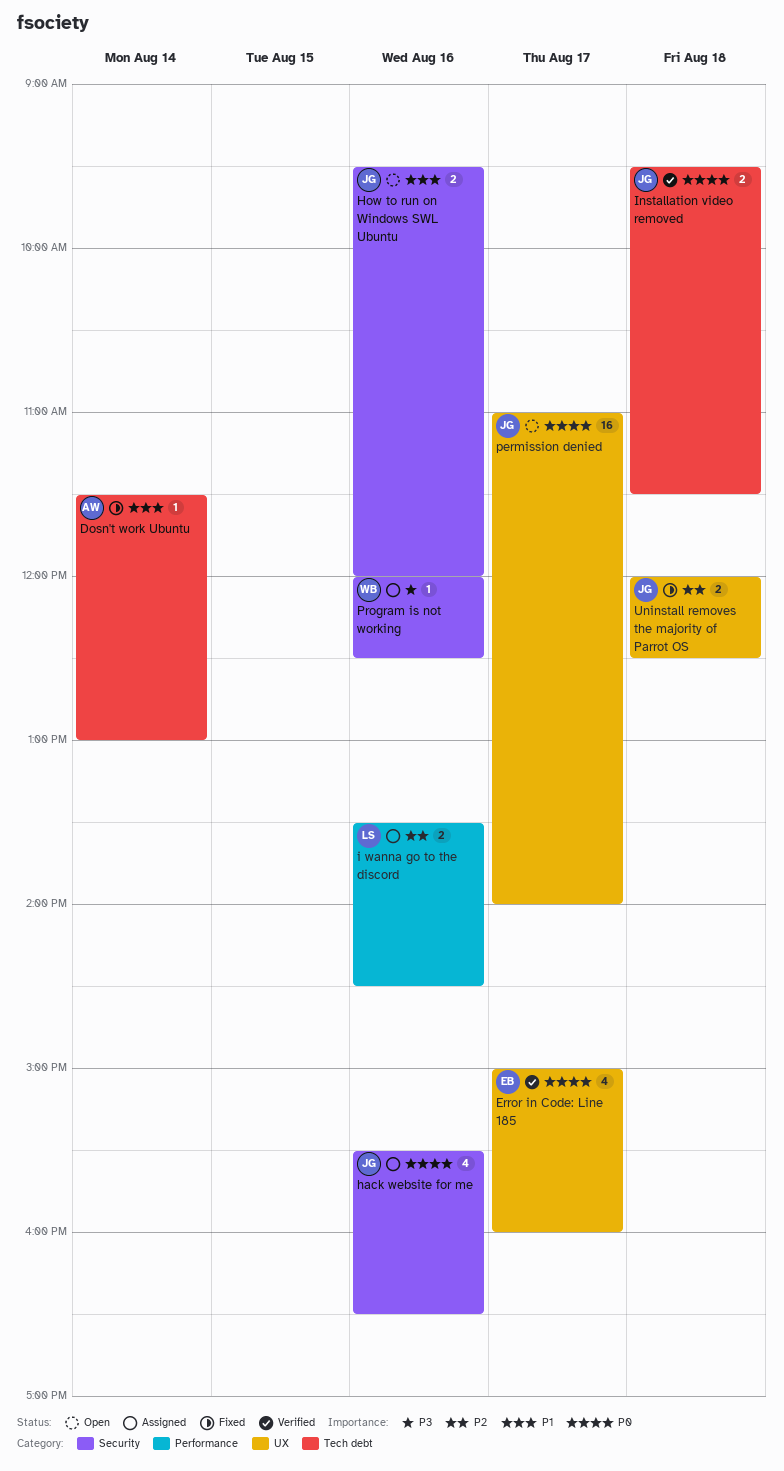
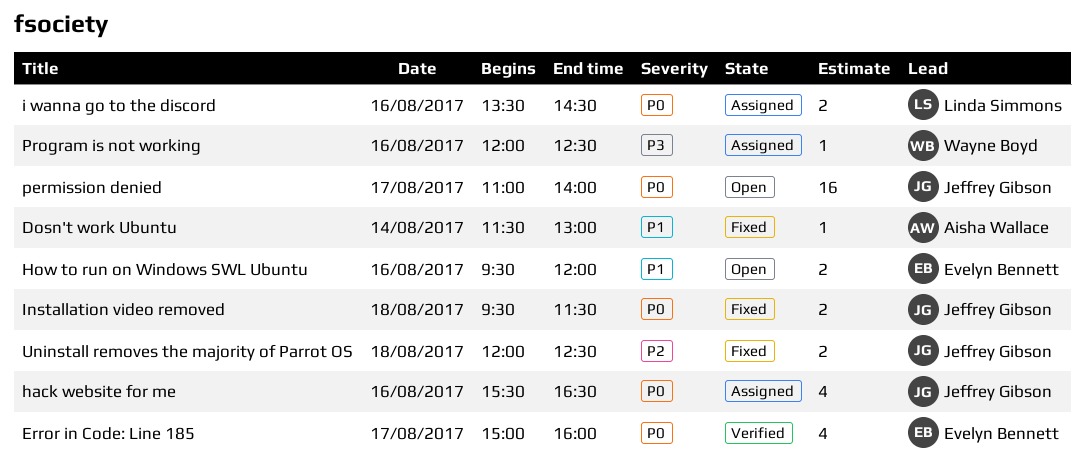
How to run on Windows SWL Ubuntu, owner: Jeffrey Gibson -> Evelyn Bennett
i wanna go to the discord, priority: P2 -> P0
Installation video removed, status: Verified -> Fixed

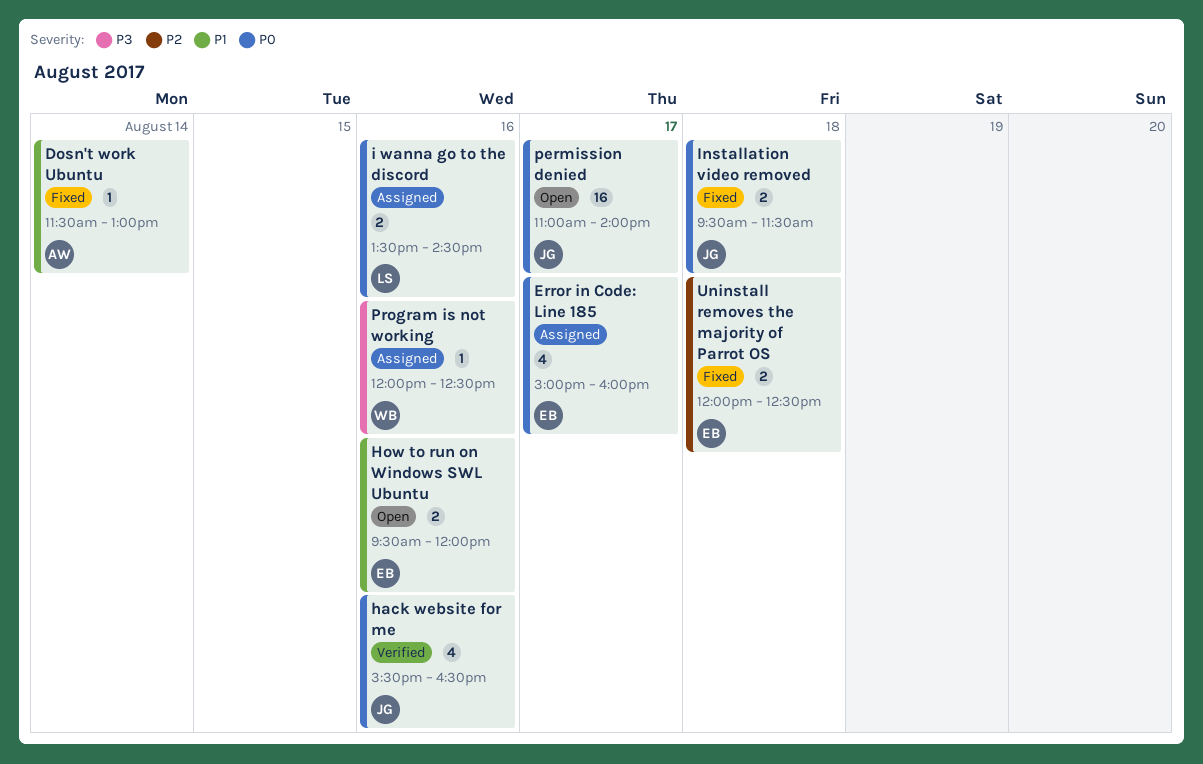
Error in Code: Line 185, status: Verified -> Assigned
hack website for me, status: Assigned -> Verified
Uninstall removes the majority of Parrot OS, owner: Jeffrey Gibson -> Evelyn Bennett

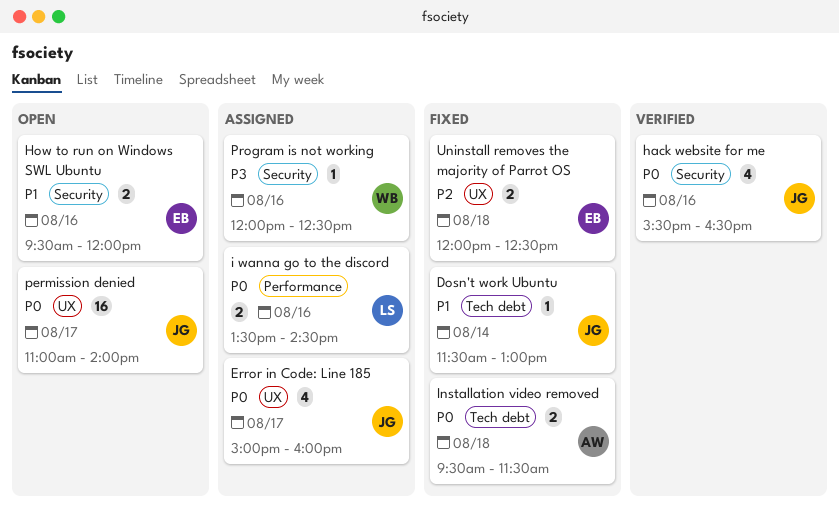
Dosn't work Ubuntu, owner: AW -> JG
Error in Code: Line 185, owner: EB -> JG
Installation video removed, owner: JG -> AW

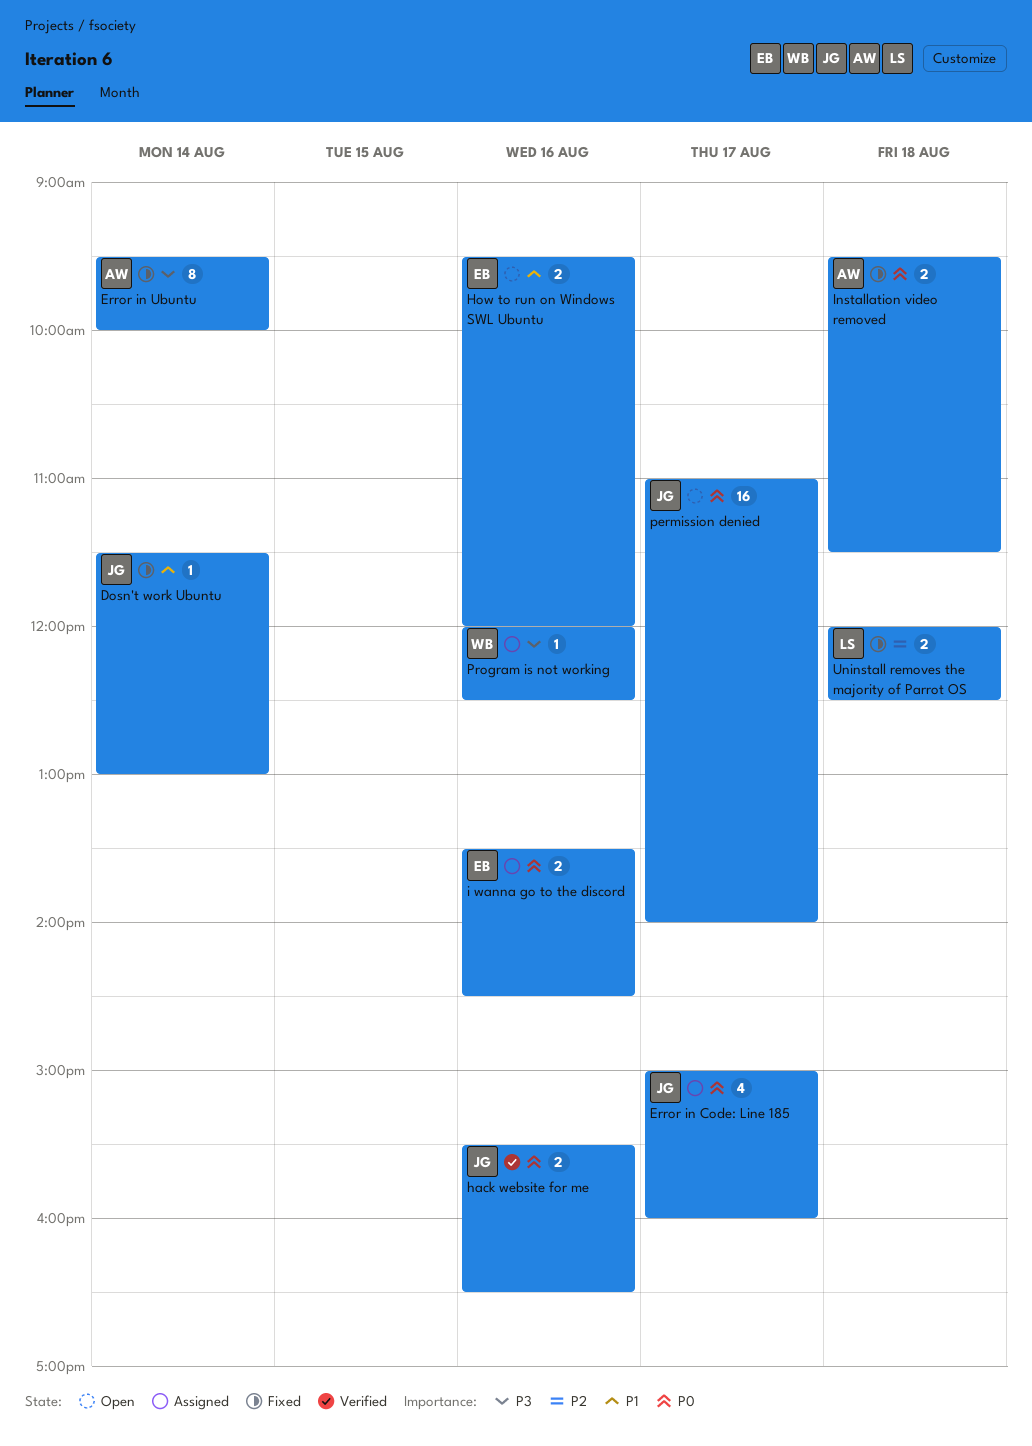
Error in Ubuntu: none -> present
hack website for me, estimate: 4 -> 2
i wanna go to the discord, owner: LS -> EB
Uninstall removes the majority of Parrot OS, owner: EB -> LS

